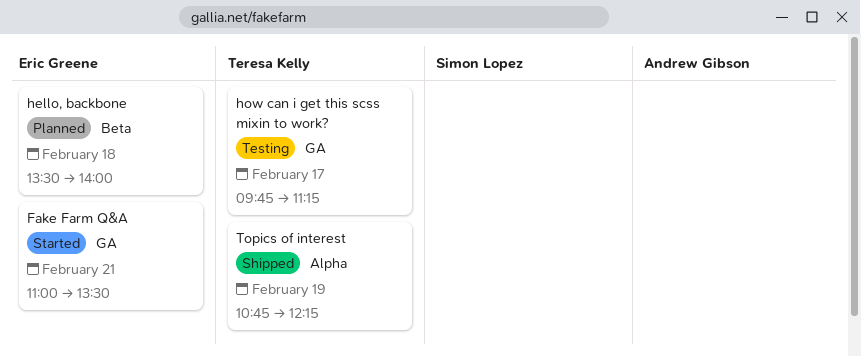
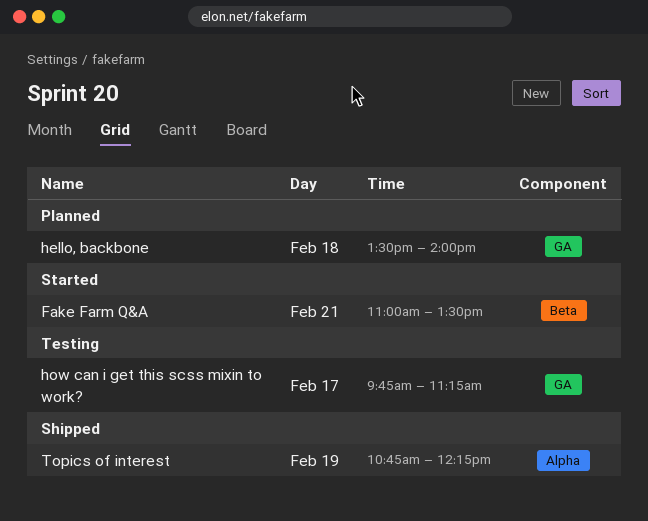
Fake Farm Q&A, label: GA -> Beta
hello, backbone, label: Beta -> GA

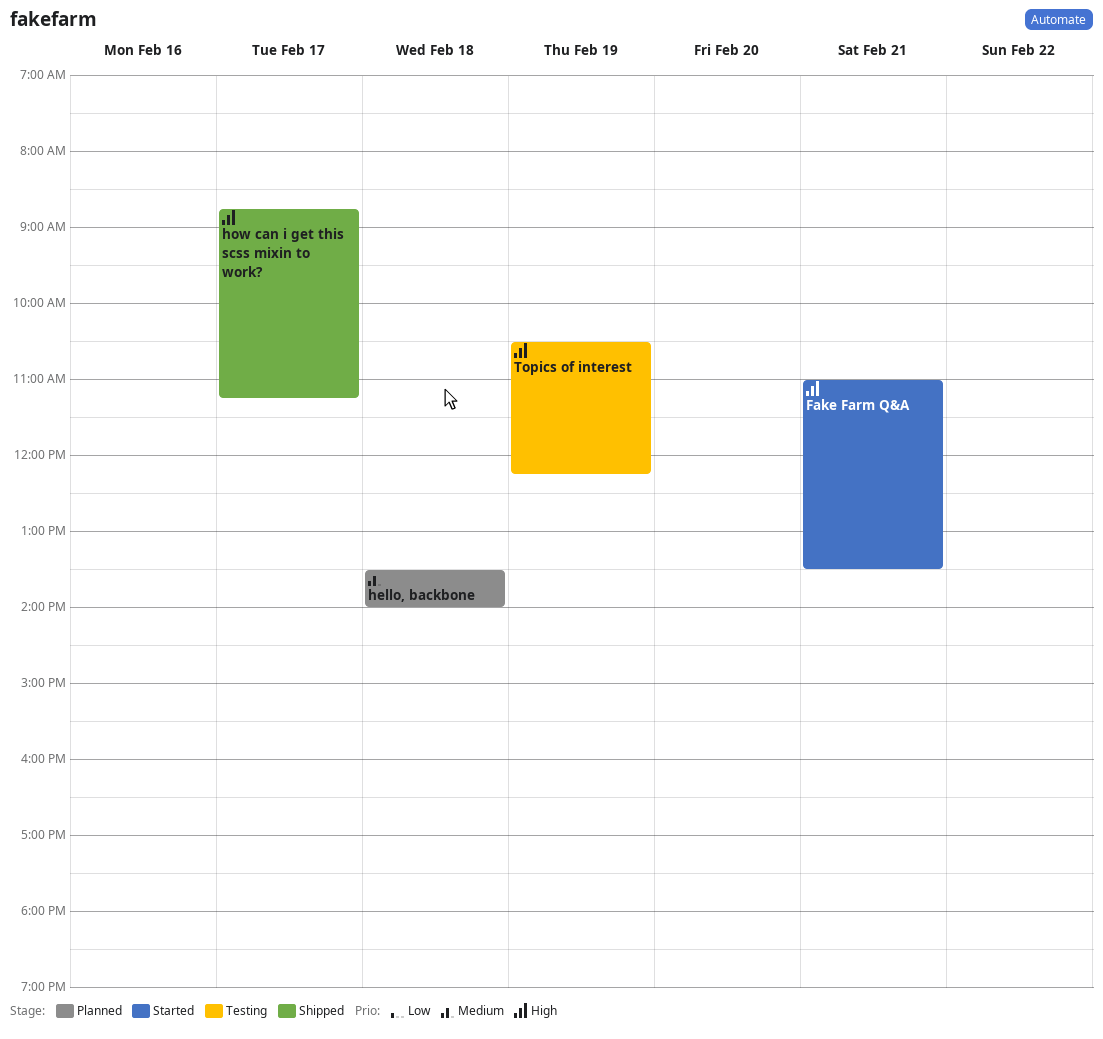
how can i get this scss mixin to work?, status: Testing -> Shipped
how can i get this scss mixin to work?, begins: 09:45 -> 08:45
Topics of interest, status: Shipped -> Testing
Topics of interest, begins: 10:45 -> 10:30

